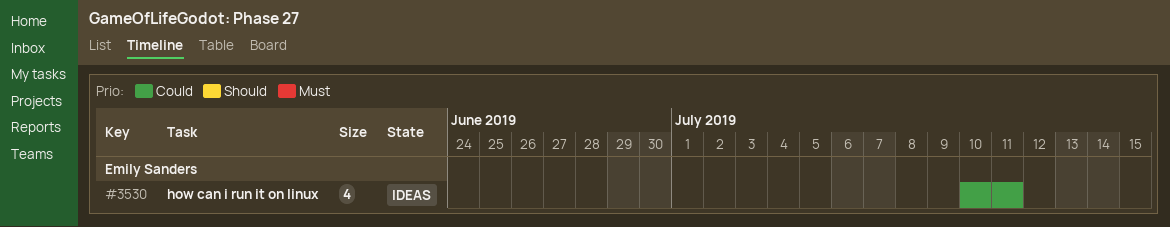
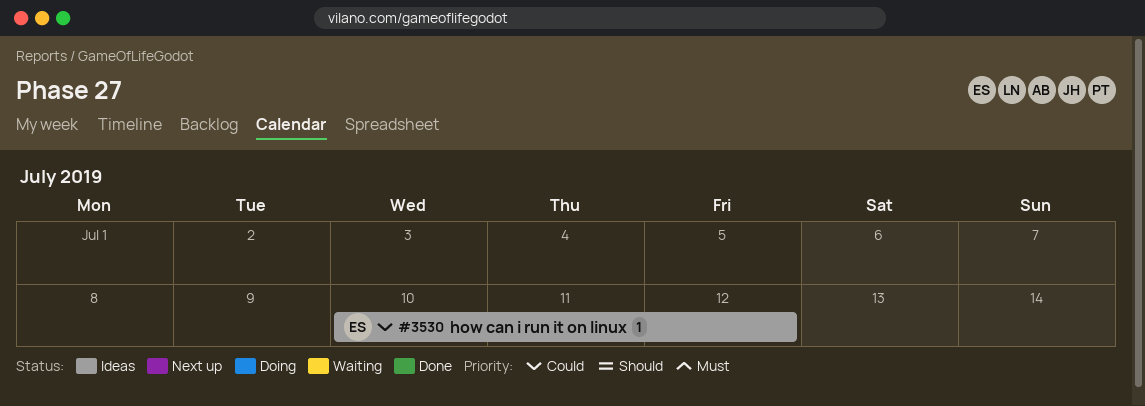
#3530, estimate: 4 -> 1
#3530, due: Jul 11 -> Jul 12

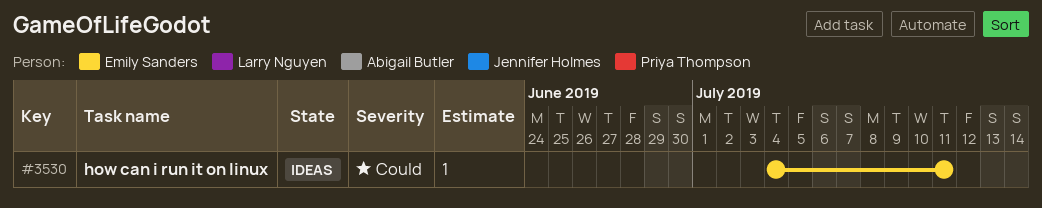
#3530, start: Jul 10 -> Jul 4
#3530, due: Jul 12 -> Jul 11

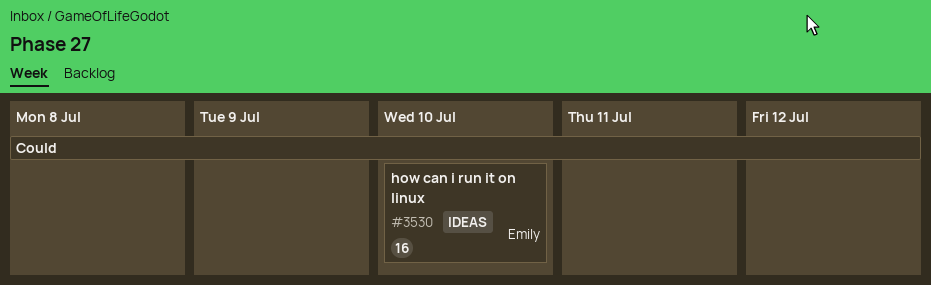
#3530, estimate: 1 -> 16
#3530, due: Jul 11 -> Jul 10

